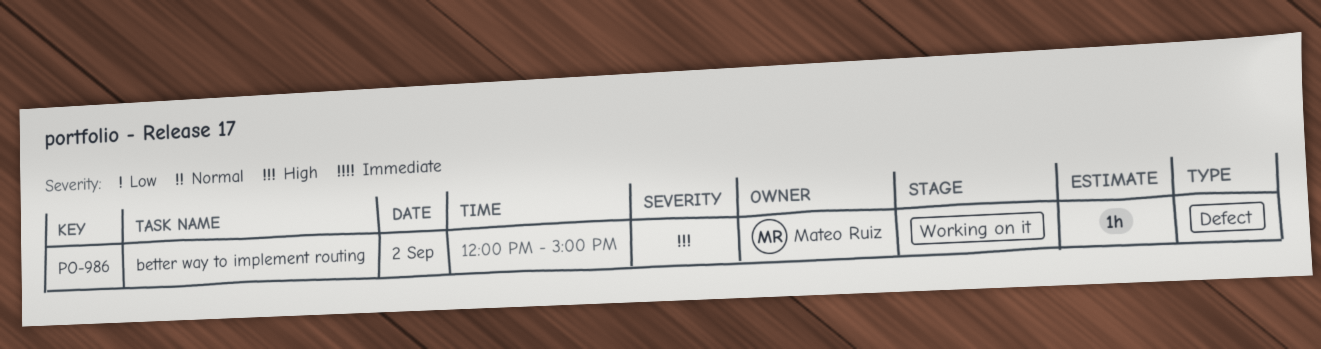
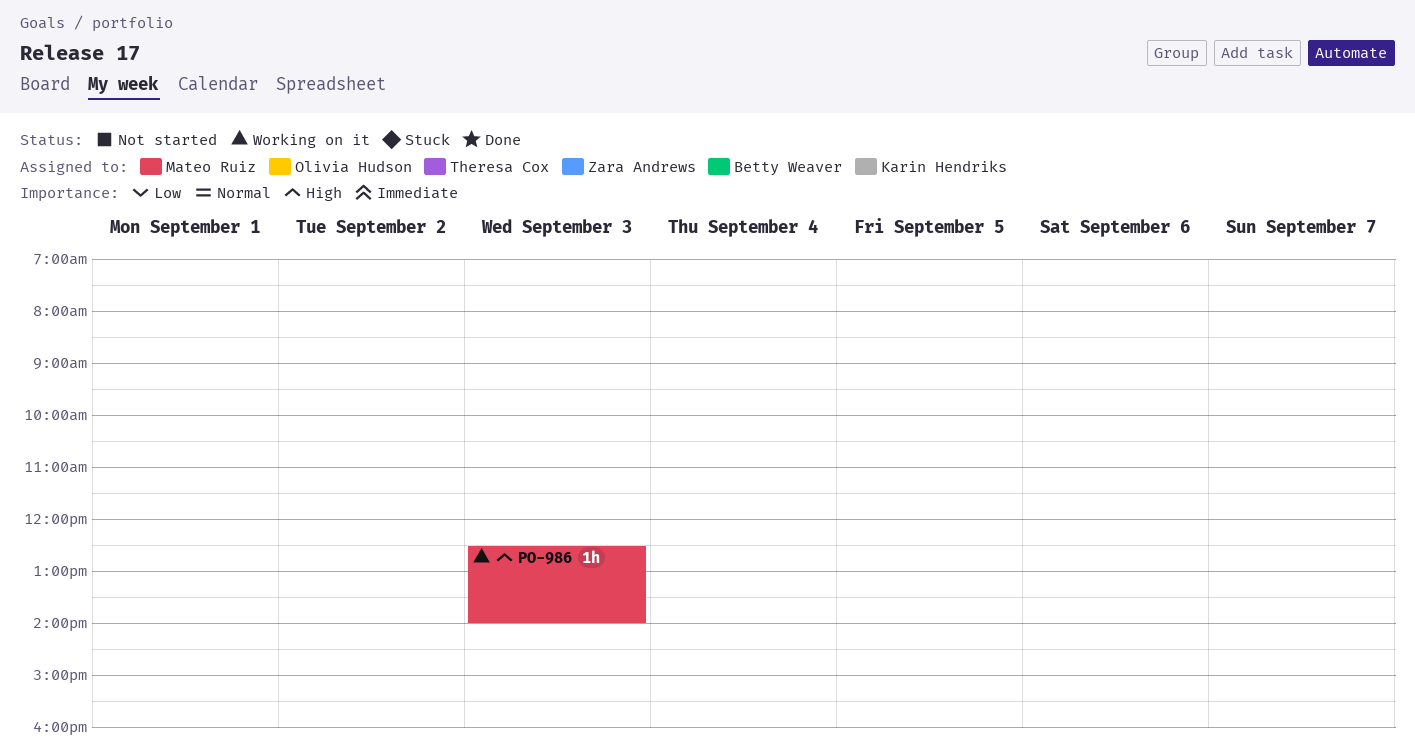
PO-986, day: Sep 2 -> Sep 3
PO-986, begins: 12:00 -> 12:30
PO-986, ends: 15:00 -> 14:00

